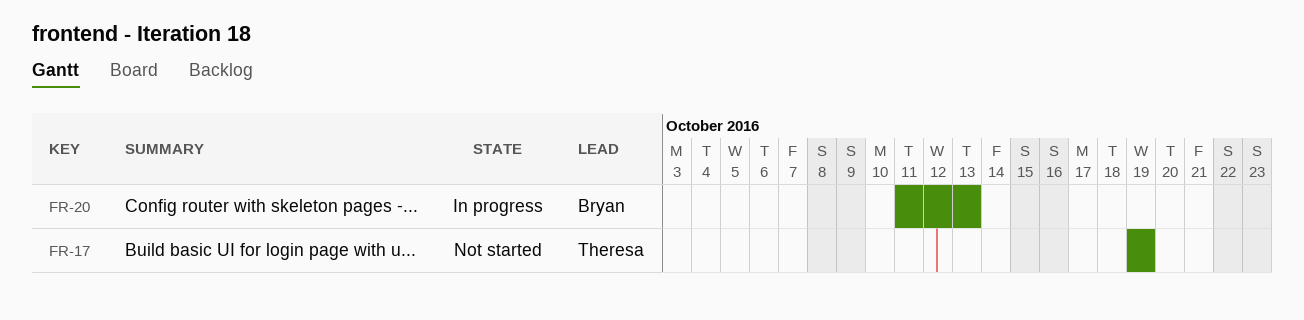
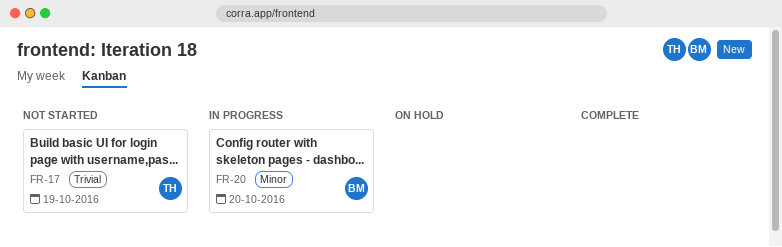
FR-20, due: Oct 13 -> Oct 20

